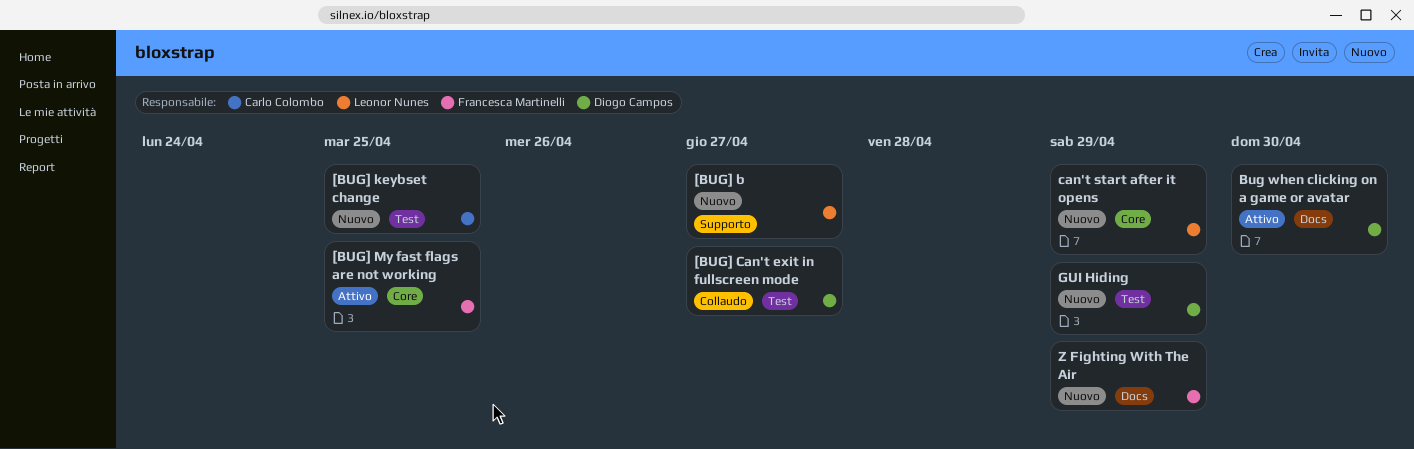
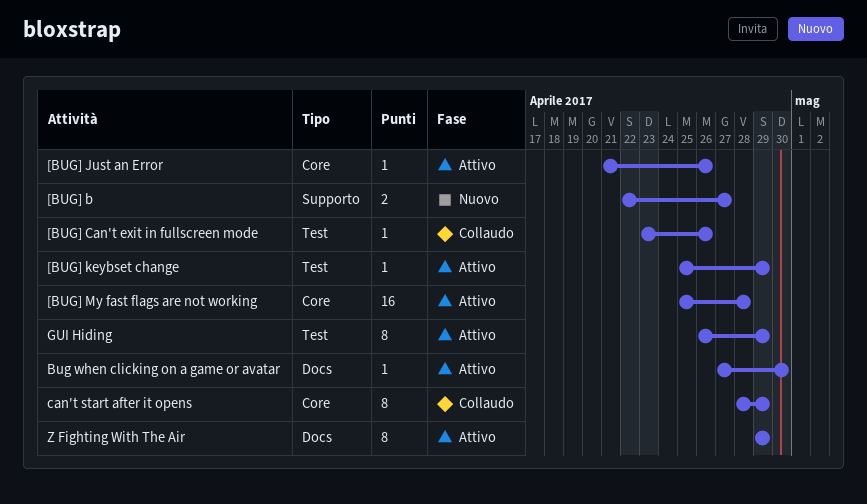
[BUG] Can't exit in fullscreen mode, due: Apr 27 -> Apr 26
[BUG] Just an Error: none -> present
[BUG] keybset change, status: Nuovo -> Attivo
[BUG] keybset change, due: Apr 25 -> Apr 29
[BUG] My fast flags are not working, due: Apr 25 -> Apr 28
can't start after it opens, status: Nuovo -> Collaudo
GUI Hiding, status: Nuovo -> Attivo
Z Fighting With The Air, status: Nuovo -> Attivo

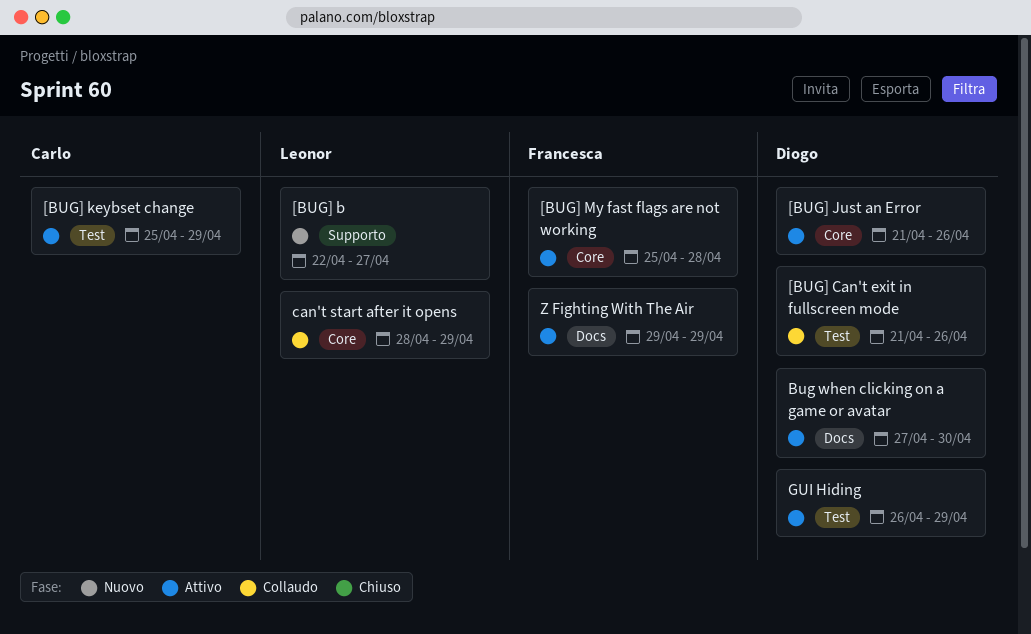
[BUG] Can't exit in fullscreen mode, start: Apr 23 -> Apr 21

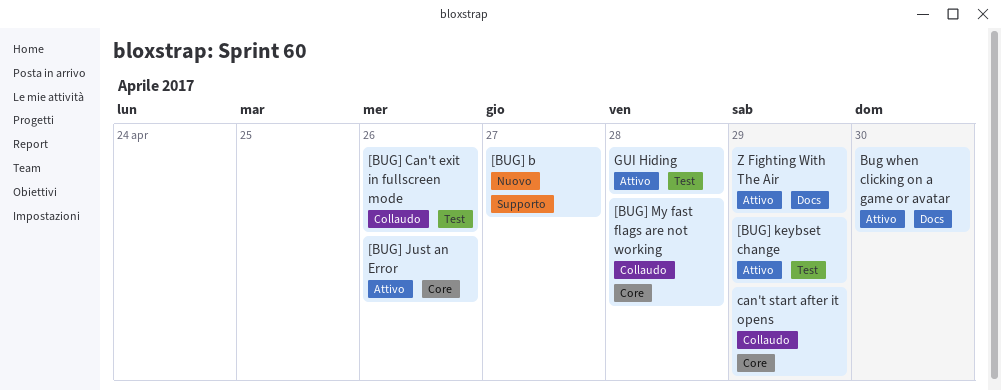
[BUG] My fast flags are not working, status: Attivo -> Collaudo
GUI Hiding, due: Apr 29 -> Apr 28

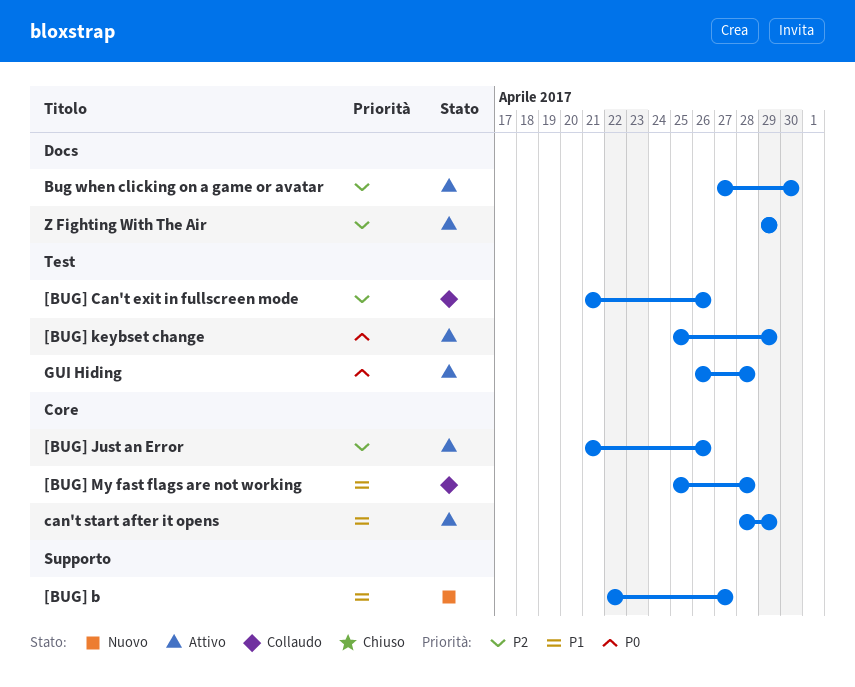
can't start after it opens, status: Collaudo -> Attivo

